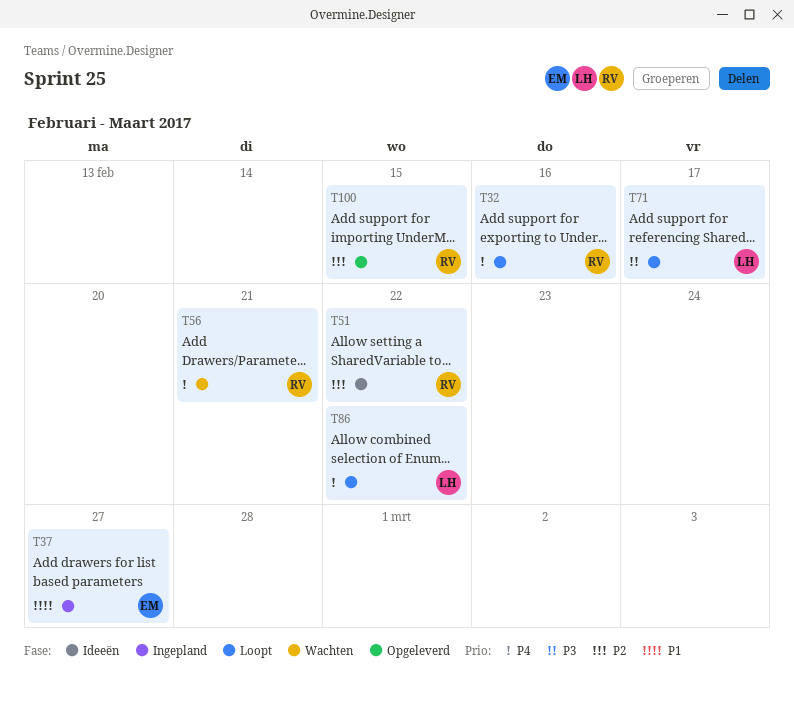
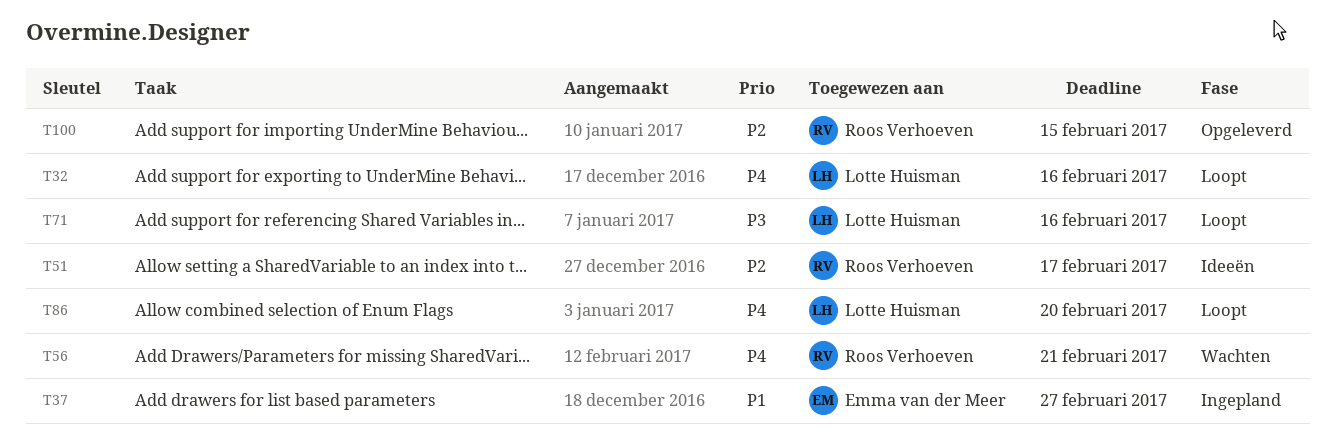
T32, owner: Roos Verhoeven -> Lotte Huisman
T51, due: Feb 22 -> Feb 17
T71, due: Feb 17 -> Feb 16
T86, due: Feb 22 -> Feb 20

